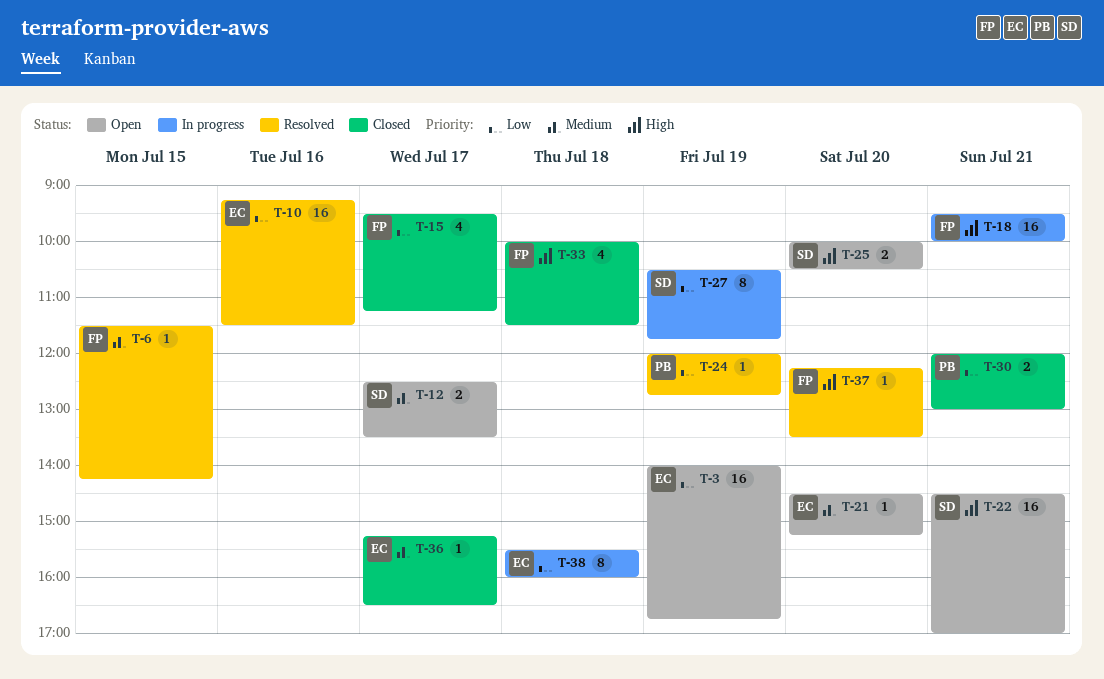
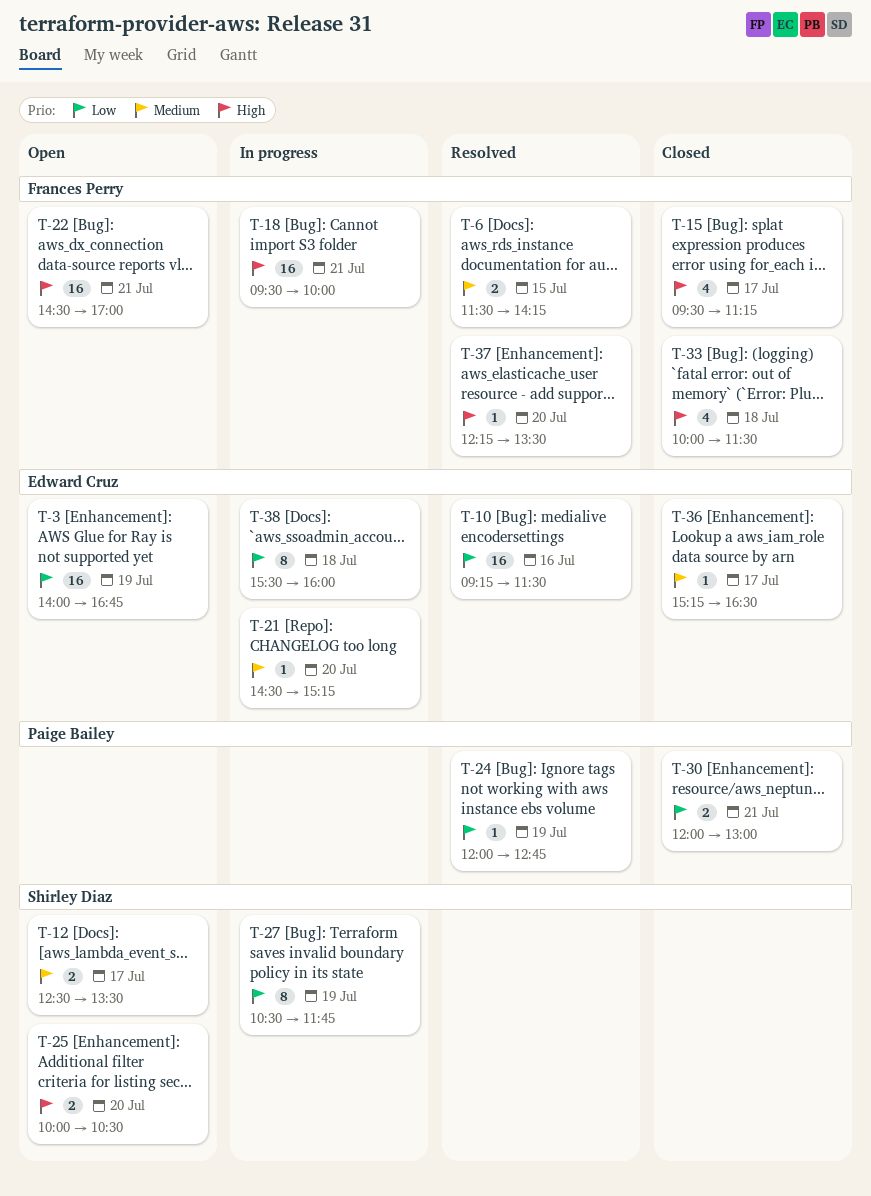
T-6, estimate: 1 -> 2
T-15, priority: Low -> High
T-21, status: Open -> In progress
T-22, owner: Shirley Diaz -> Frances Perry

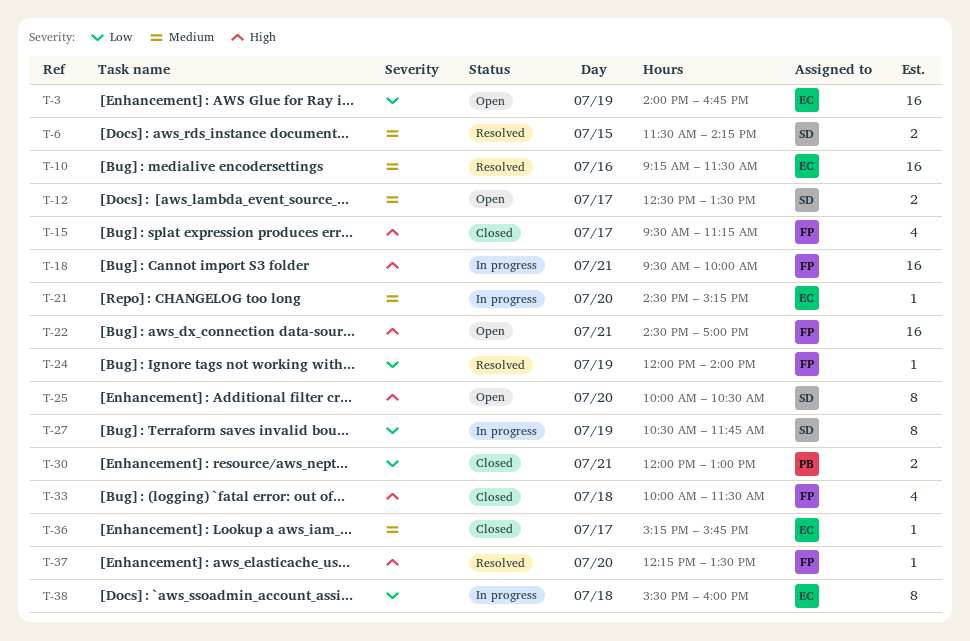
T-6, owner: Frances Perry -> Shirley Diaz
T-10, priority: Low -> Medium
T-24, owner: Paige Bailey -> Frances Perry
T-24, ends: 12:45 -> 14:00
T-25, estimate: 2 -> 8
T-36, ends: 16:30 -> 15:45

